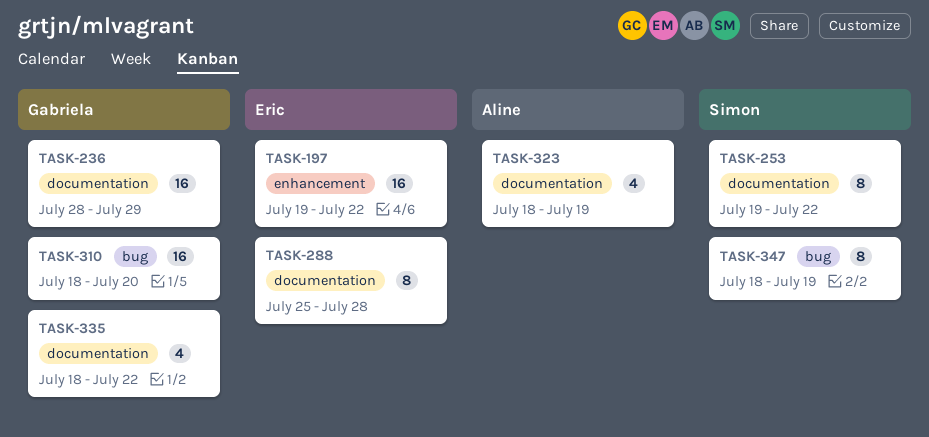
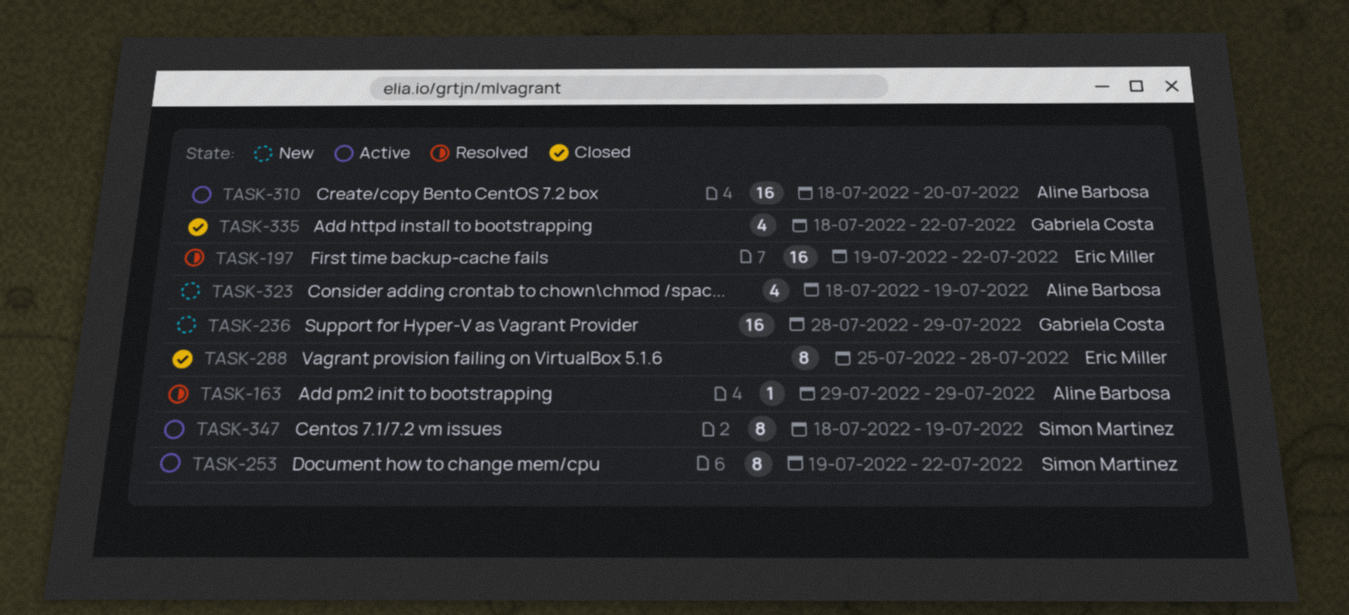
TASK-163: none -> present
TASK-310, owner: Gabriela Costa -> Aline Barbosa

